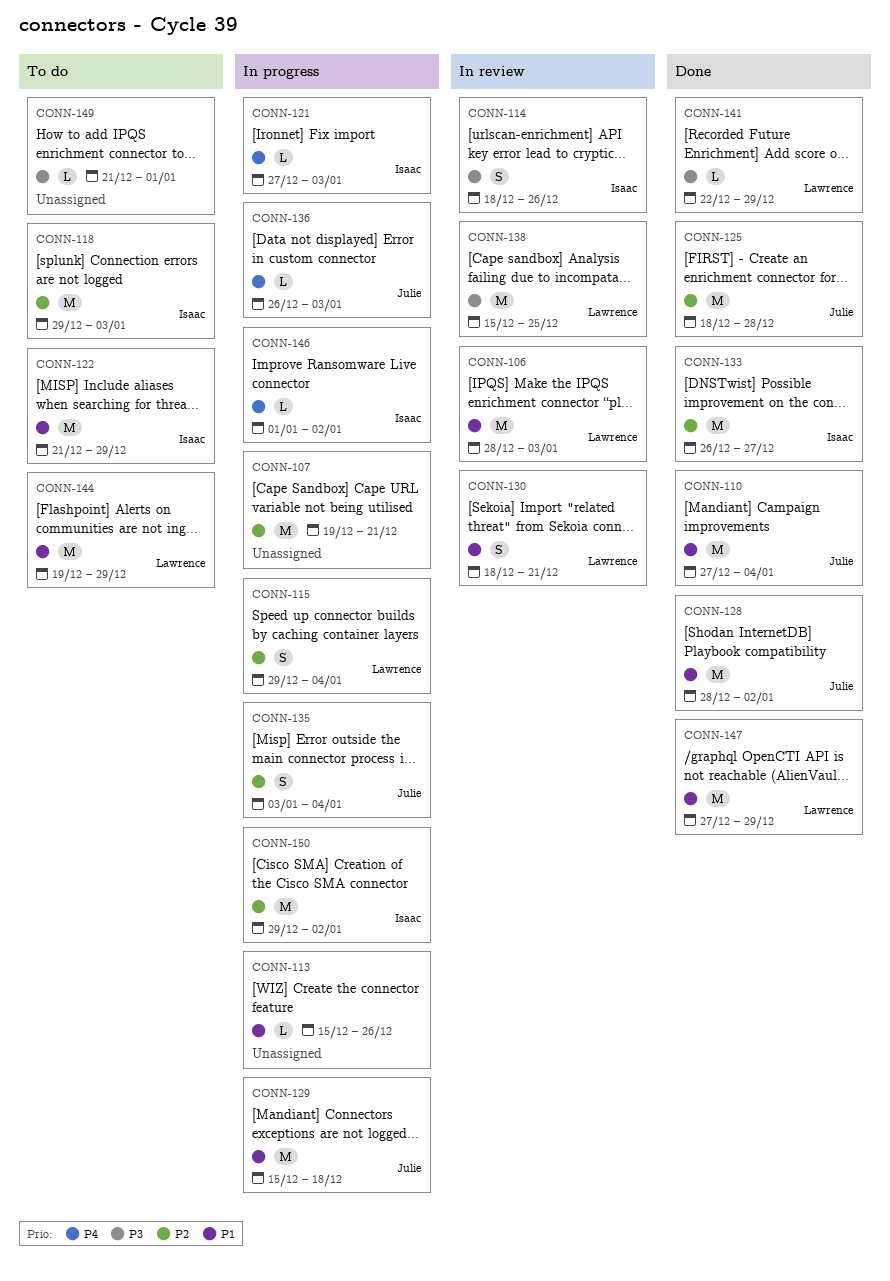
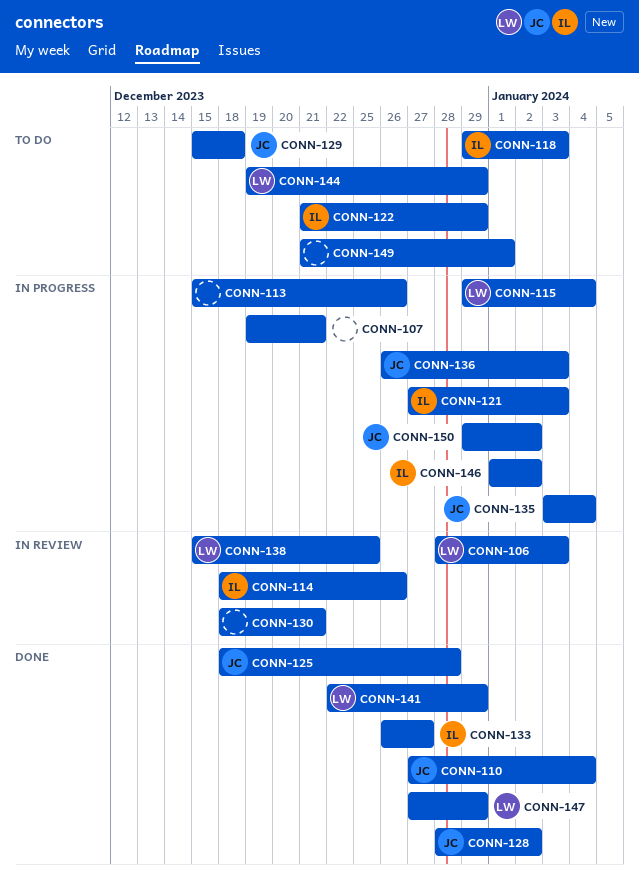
CONN-129, status: In progress -> To do
CONN-130, owner: Lawrence -> none
CONN-150, owner: Isaac -> Julie

